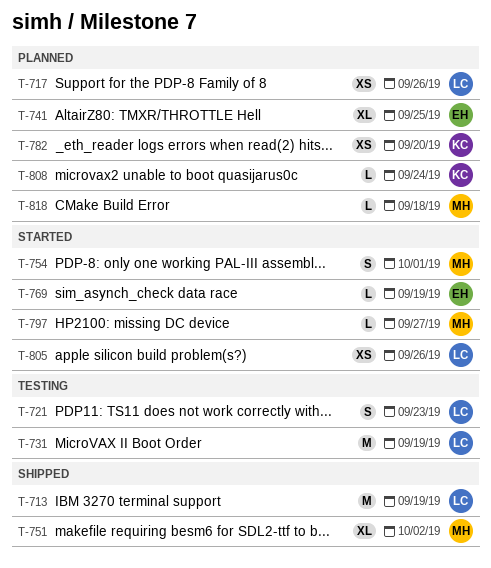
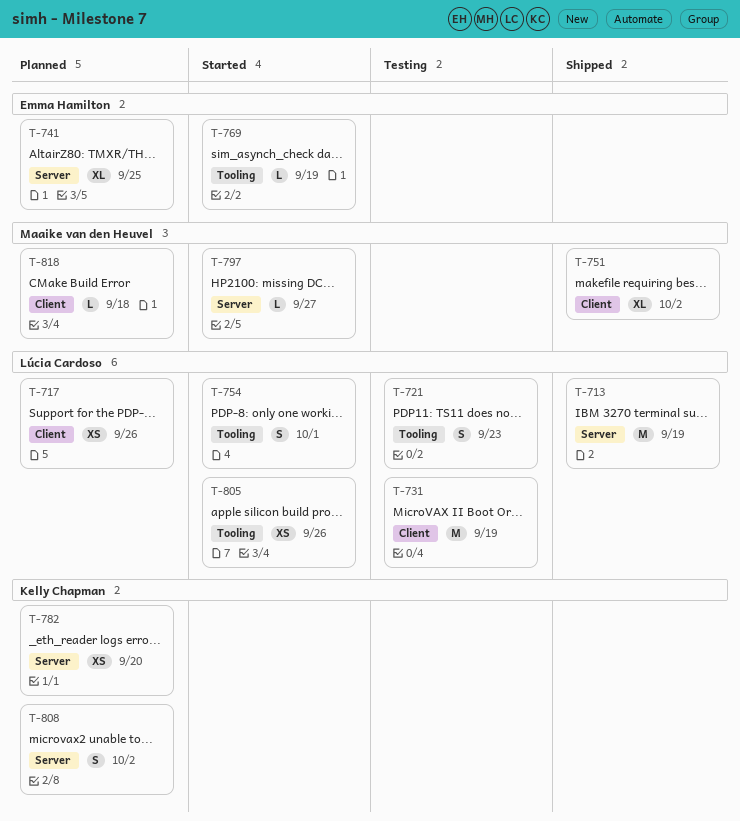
T-754, owner: Maaike van den Heuvel -> Lúcia Cardoso
T-808, estimate: L -> S
T-808, due: Sep 24 -> Oct 2

